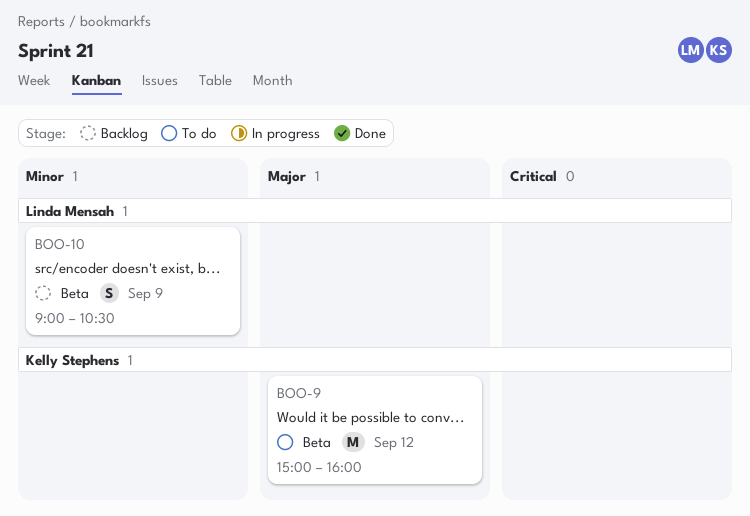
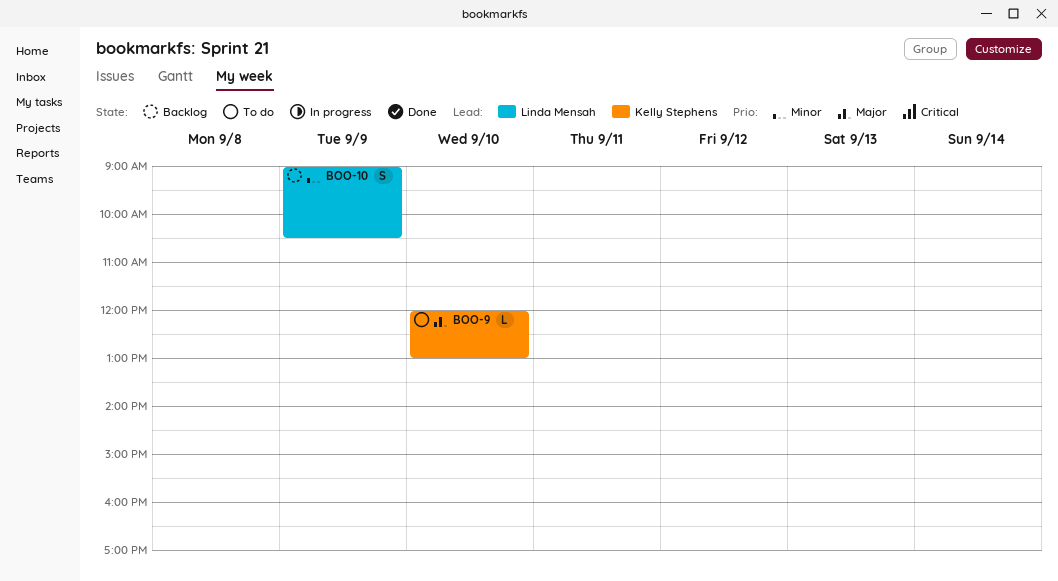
BOO-9, estimate: M -> L
BOO-9, day: Sep 12 -> Sep 10
BOO-9, begins: 15:00 -> 12:00
BOO-9, ends: 16:00 -> 13:00

